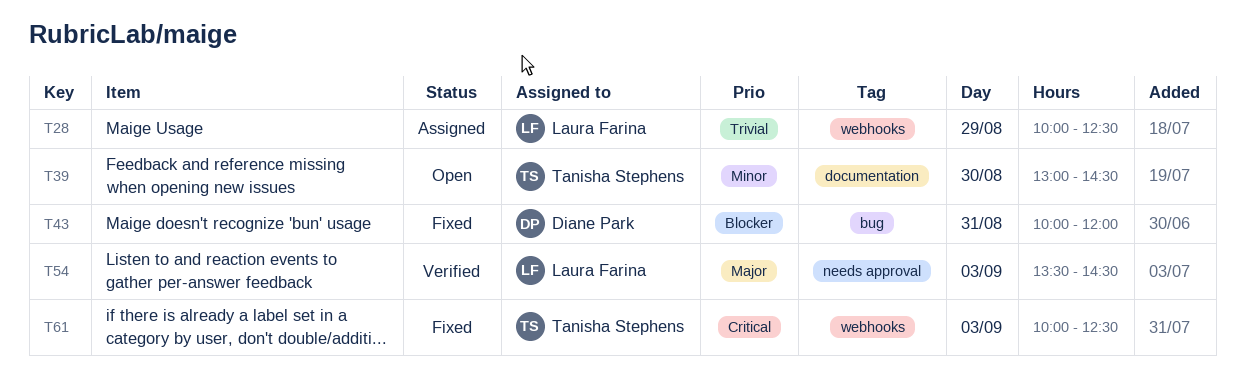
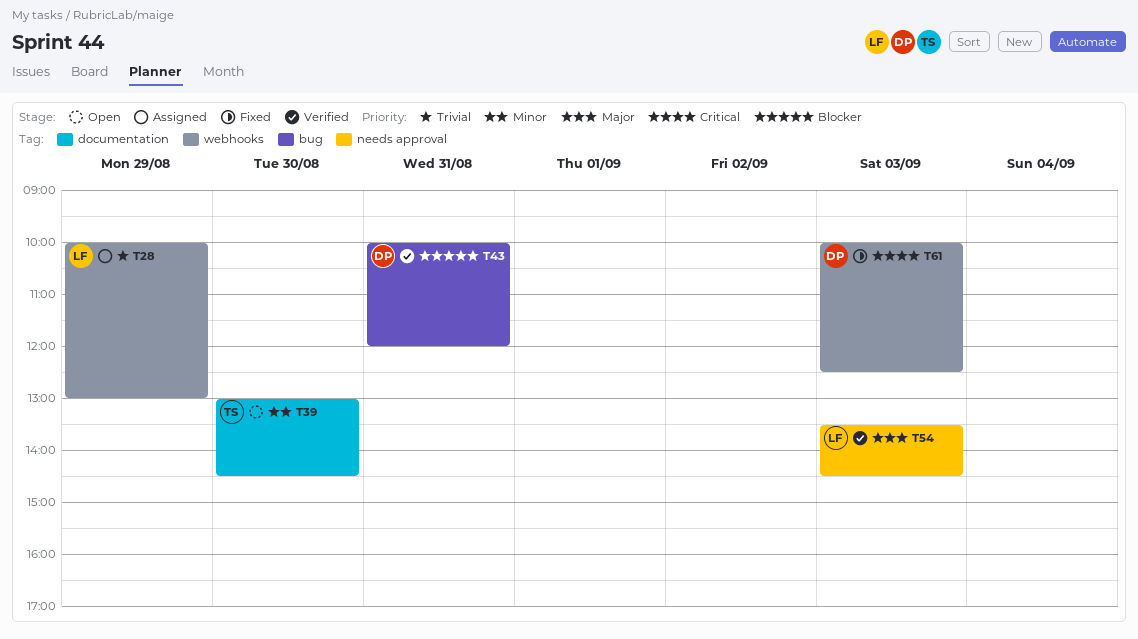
T28, ends: 12:30 -> 13:00
T43, status: Fixed -> Verified
T61, owner: Tanisha Stephens -> Diane Park

